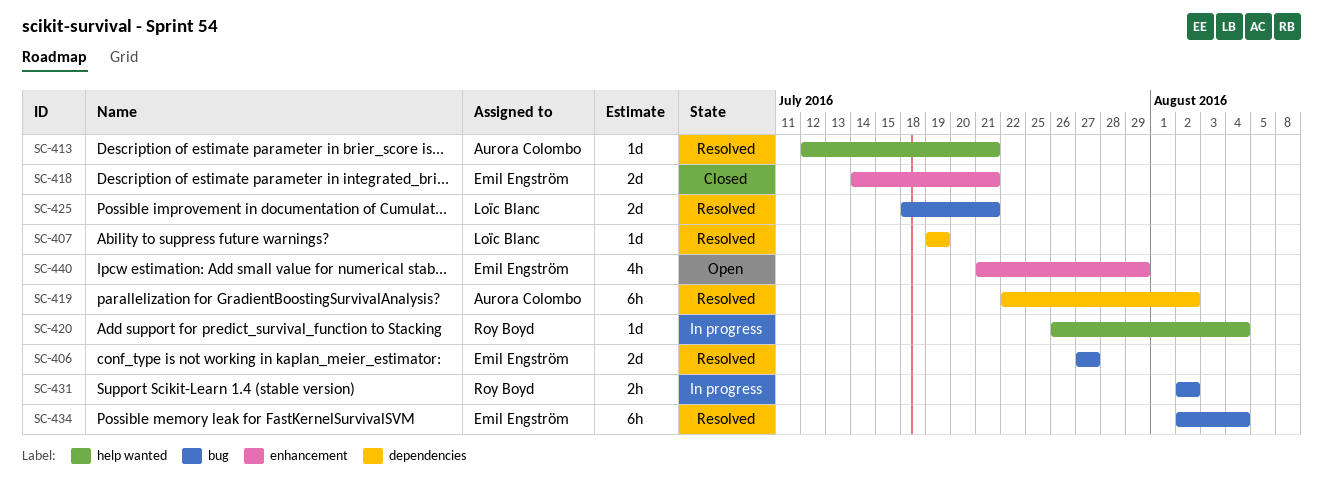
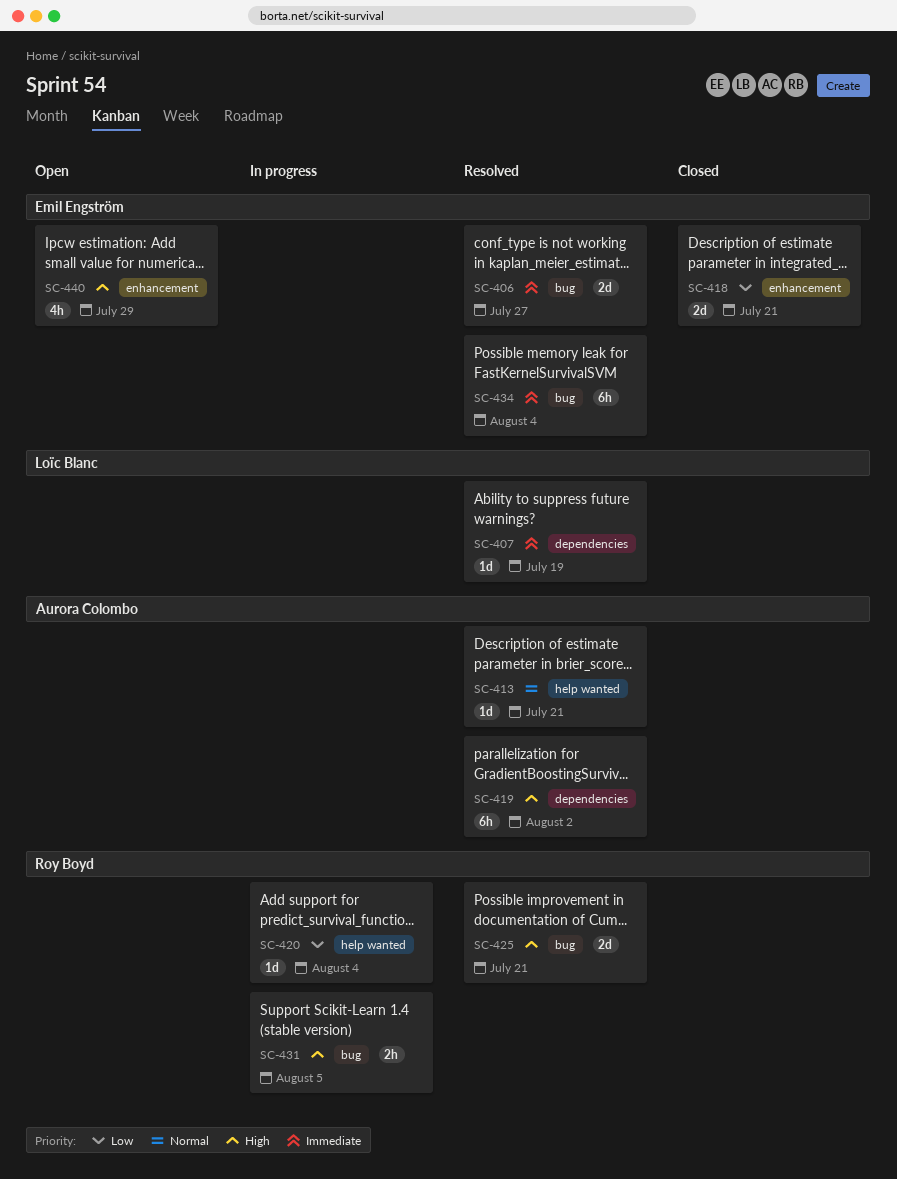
SC-425, owner: Loïc Blanc -> Roy Boyd
SC-431, due: Aug 2 -> Aug 5

